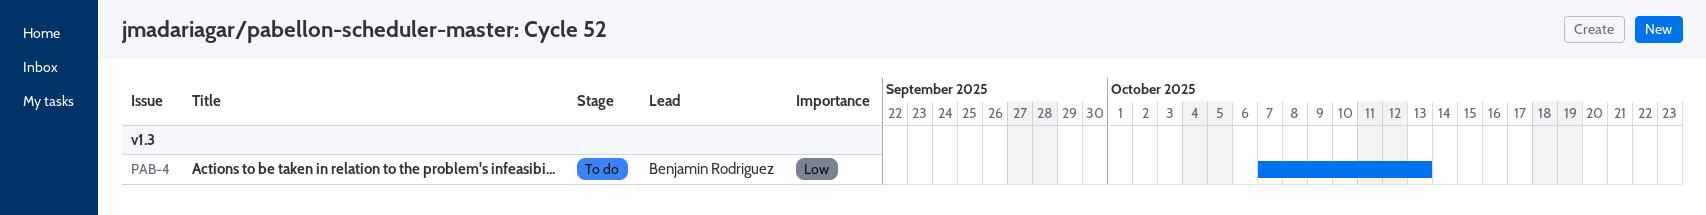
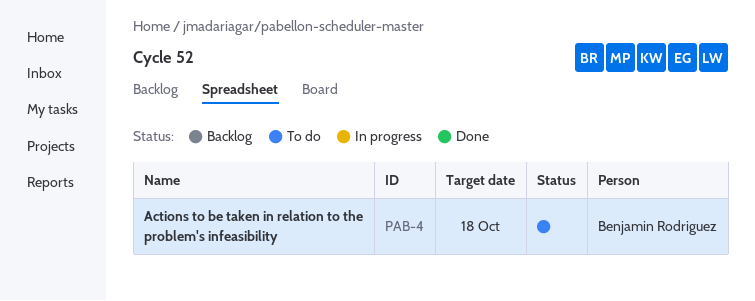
PAB-4, due: Oct 13 -> Oct 18

